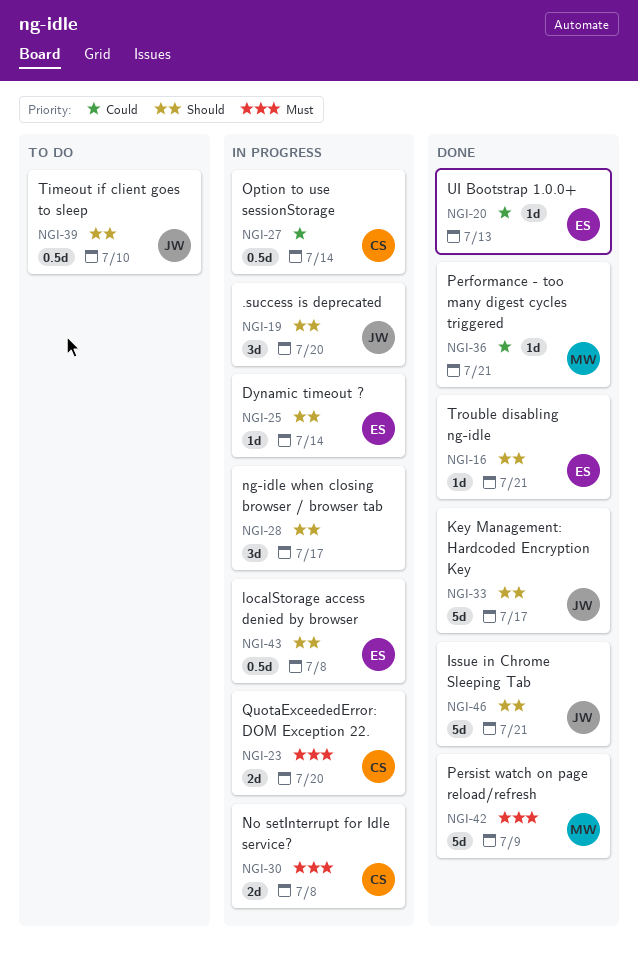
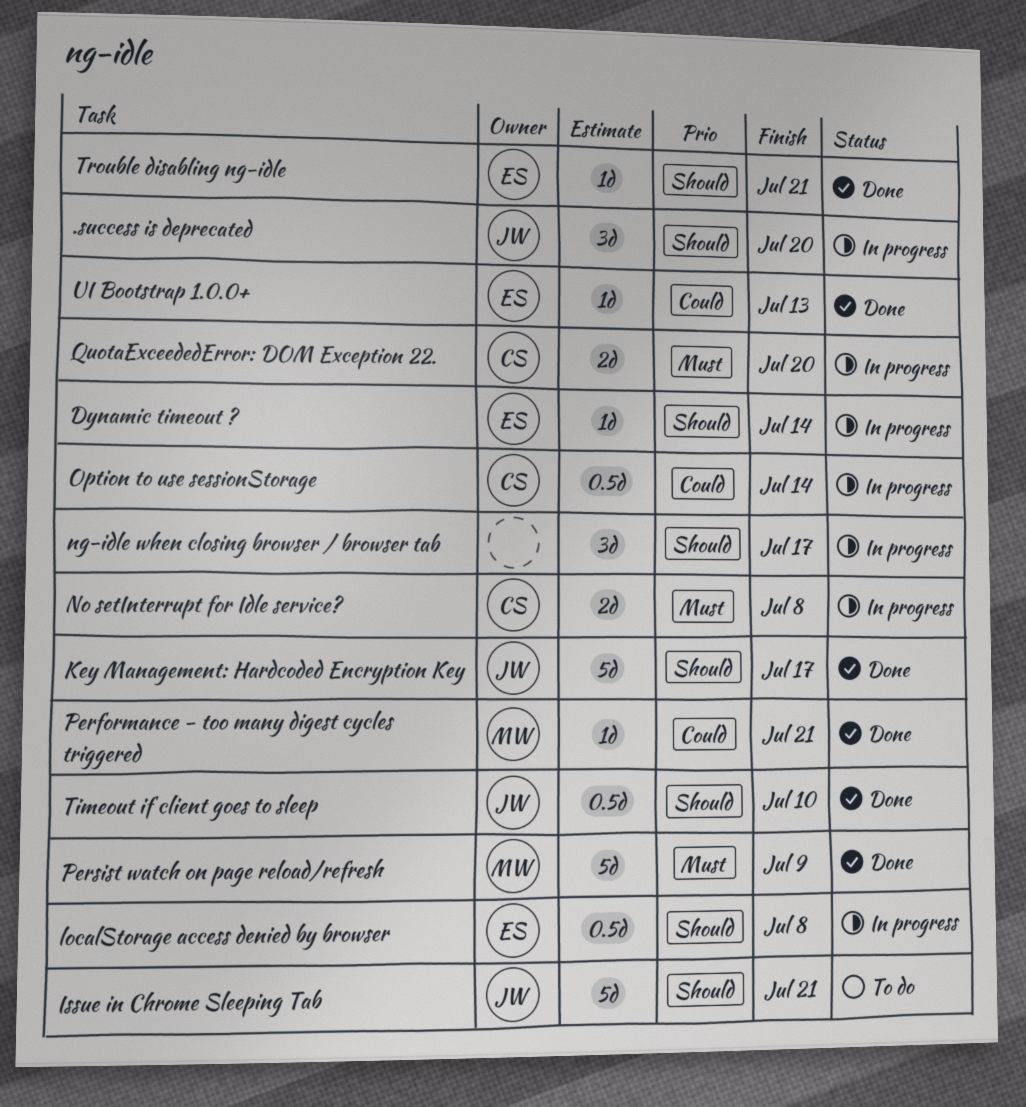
Issue in Chrome Sleeping Tab, status: Done -> To do
Timeout if client goes to sleep, status: To do -> Done

